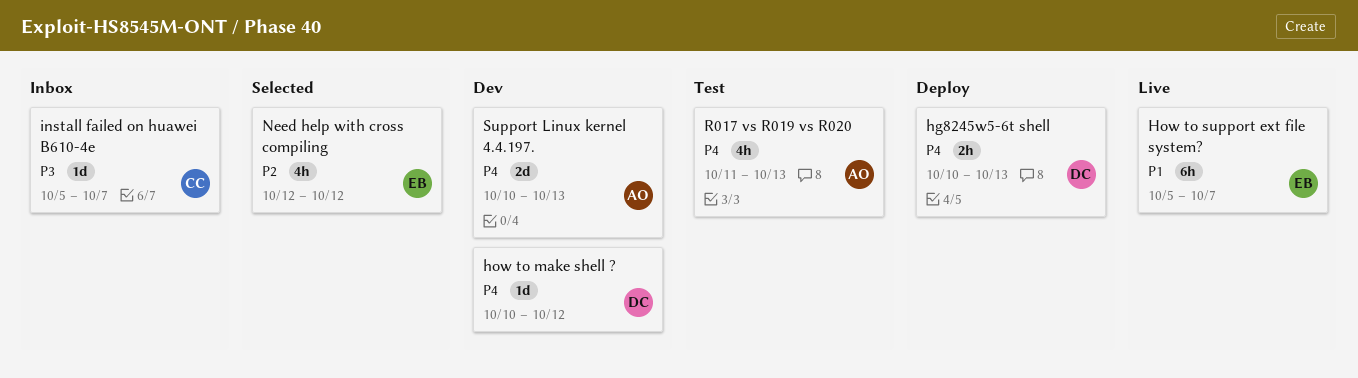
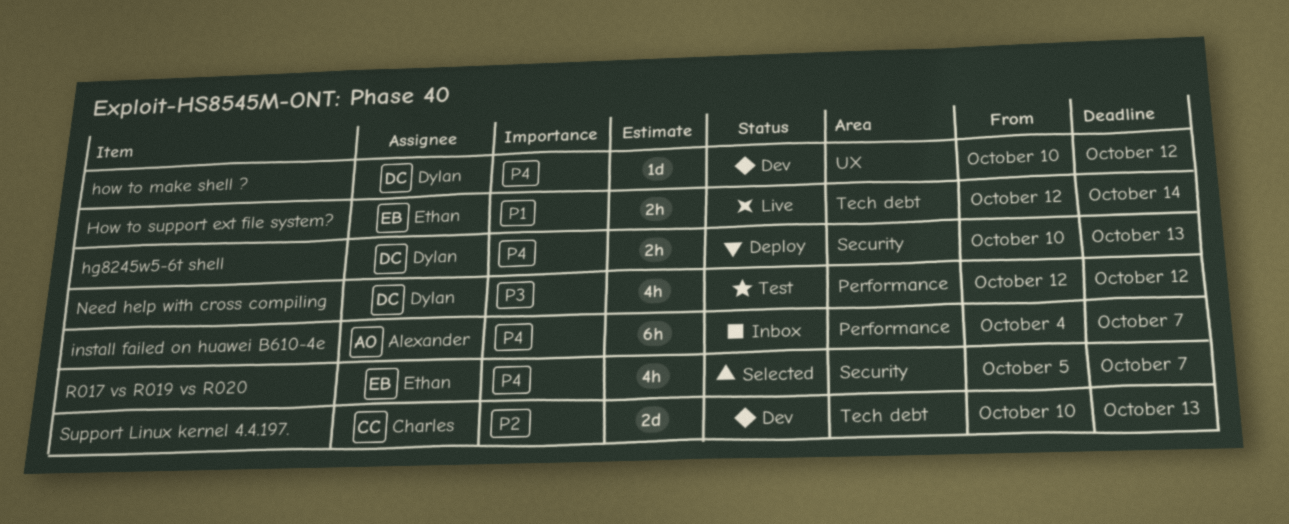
How to support ext file system?, estimate: 6h -> 2h
How to support ext file system?, start: Oct 5 -> Oct 12
How to support ext file system?, due: Oct 7 -> Oct 14
install failed on huawei B610-4e, owner: Charles -> Alexander
install failed on huawei B610-4e, priority: P3 -> P4
install failed on huawei B610-4e, estimate: 1d -> 6h
install failed on huawei B610-4e, start: Oct 5 -> Oct 4
Need help with cross compiling, status: Selected -> Test
Need help with cross compiling, owner: Ethan -> Dylan
Need help with cross compiling, priority: P2 -> P3
R017 vs R019 vs R020, status: Test -> Selected
R017 vs R019 vs R020, owner: Alexander -> Ethan
R017 vs R019 vs R020, start: Oct 11 -> Oct 5
R017 vs R019 vs R020, due: Oct 13 -> Oct 7
Support Linux kernel 4.4.197., owner: Alexander -> Charles
Support Linux kernel 4.4.197., priority: P4 -> P2

